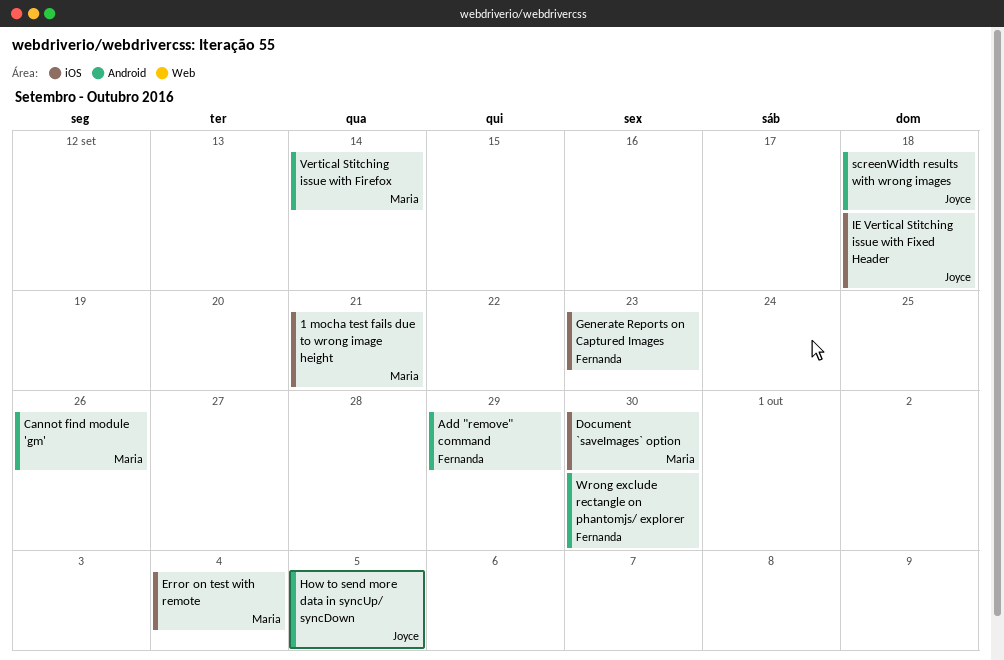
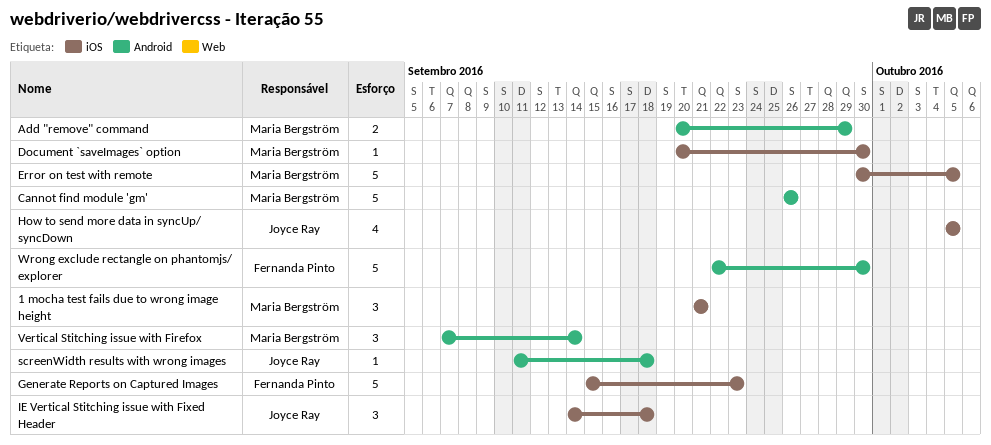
Add "remove" command, owner: Fernanda Pinto -> Maria Bergström
Error on test with remote, due: Oct 4 -> Oct 5
How to send more data in syncUp/ syncDown, label: Android -> iOS

